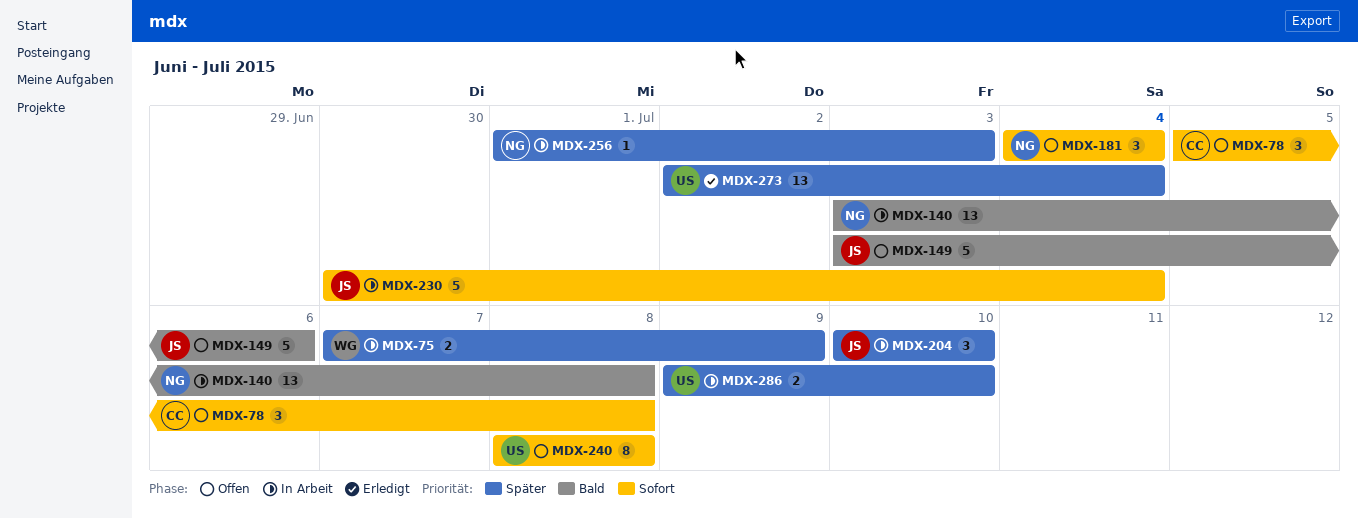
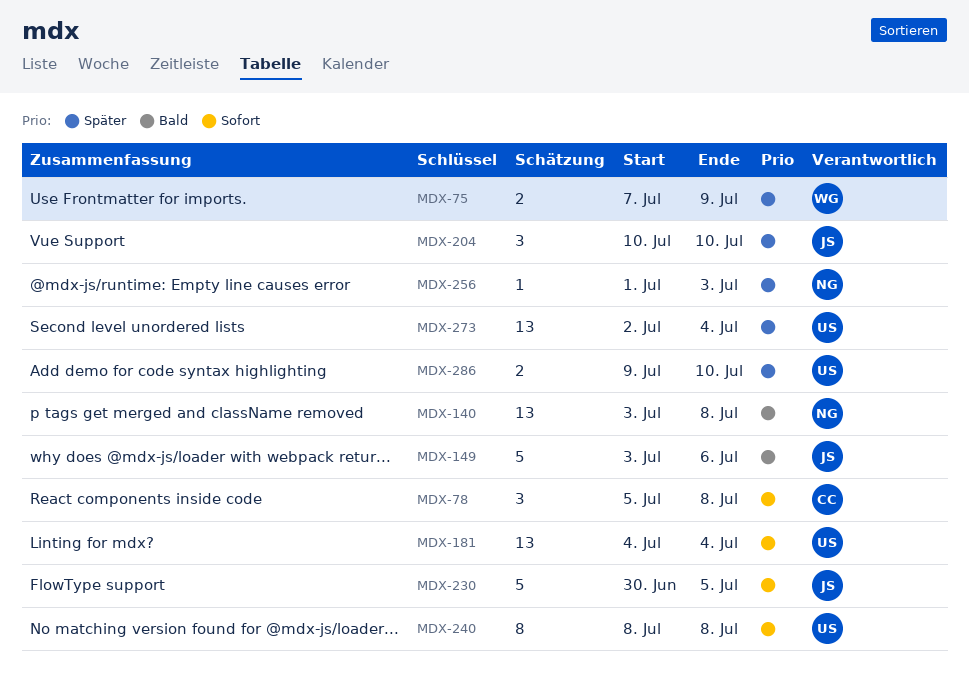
MDX-181, owner: NG -> US
MDX-181, estimate: 3 -> 13
MDX-230, due: Jul 4 -> Jul 5

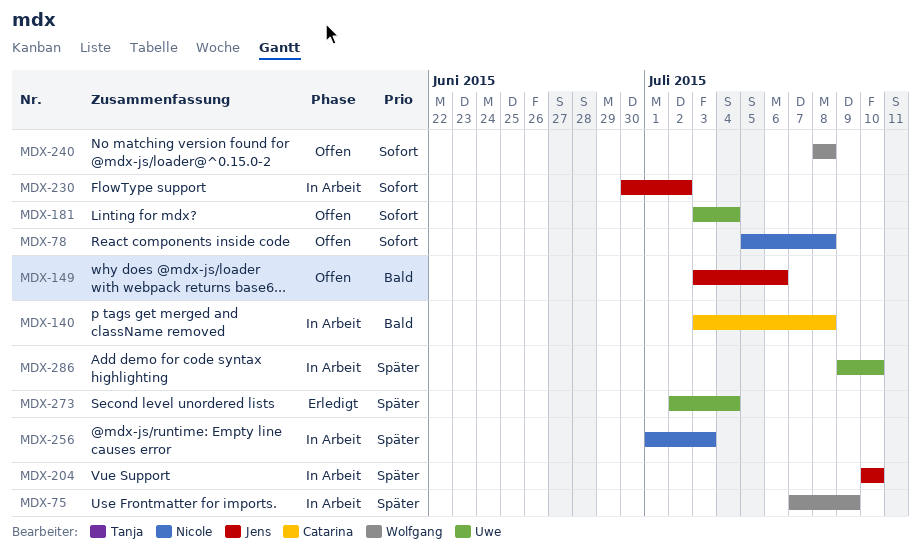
MDX-78, owner: Catarina -> Nicole
MDX-140, owner: Nicole -> Catarina
MDX-181, start: Jul 4 -> Jul 3
MDX-230, due: Jul 5 -> Jul 2
MDX-240, owner: Uwe -> Wolfgang

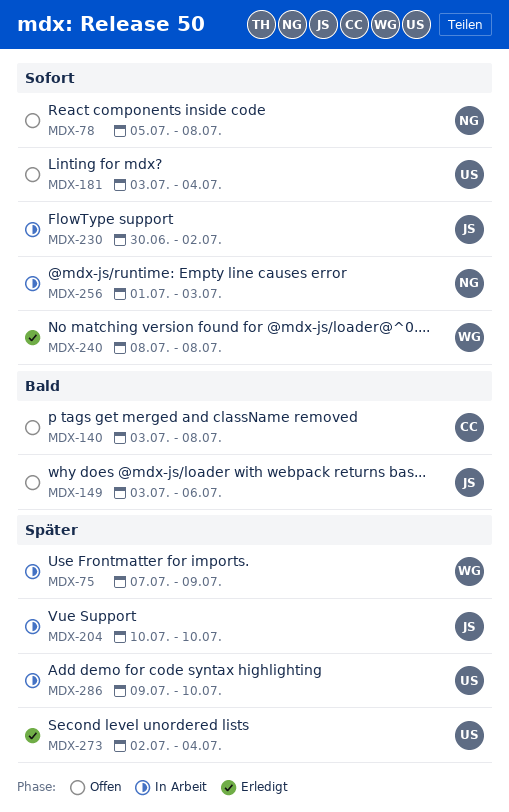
MDX-140, status: In Arbeit -> Offen
MDX-240, status: Offen -> Erledigt
MDX-256, priority: Später -> Sofort

